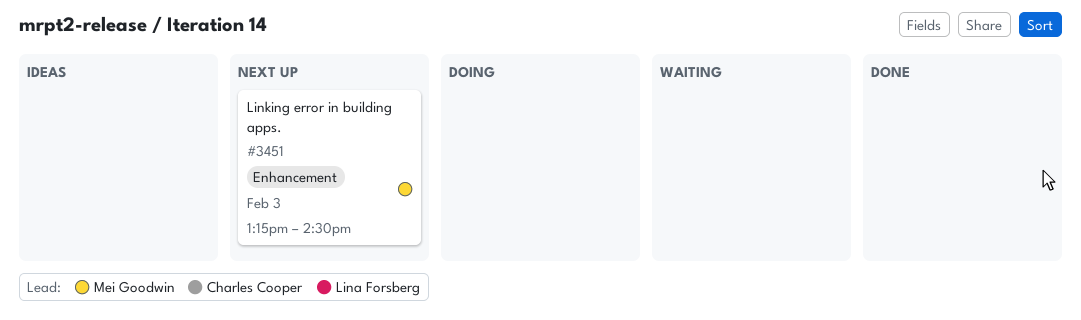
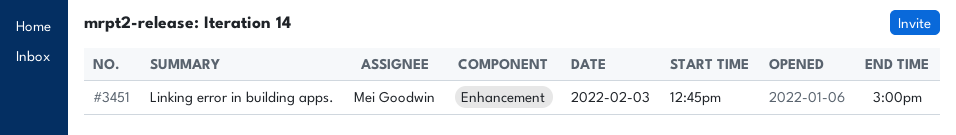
#3451, begins: 13:15 -> 12:45
#3451, ends: 14:30 -> 15:00

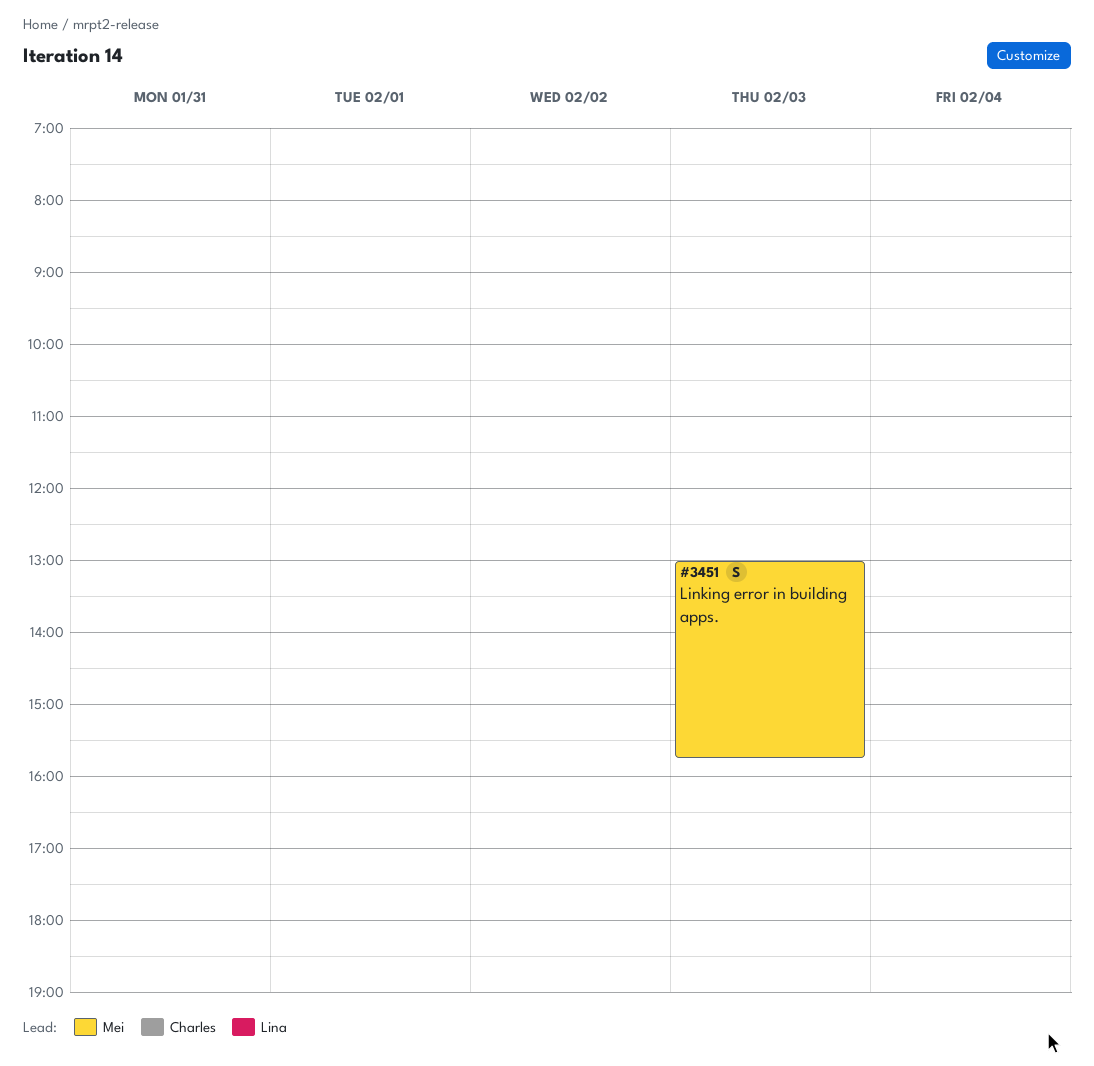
#3451, begins: 12:45 -> 13:00
#3451, ends: 15:00 -> 15:45

